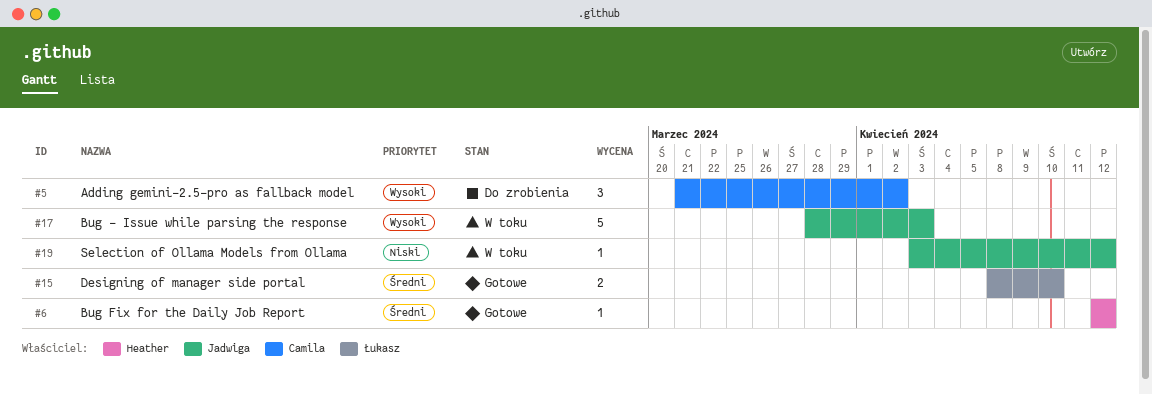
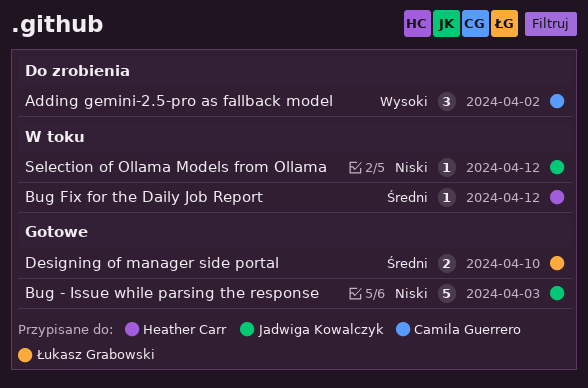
Bug - Issue while parsing the response, status: W toku -> Gotowe
Bug - Issue while parsing the response, priority: Wysoki -> Niski
Bug Fix for the Daily Job Report, status: Gotowe -> W toku

